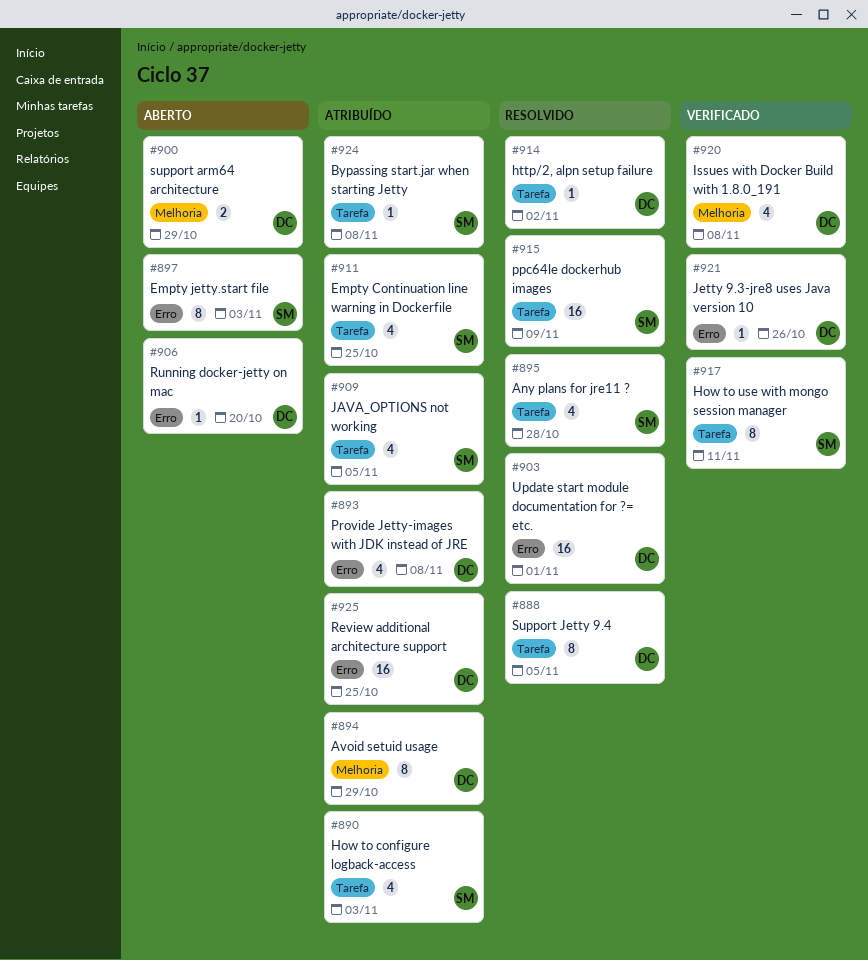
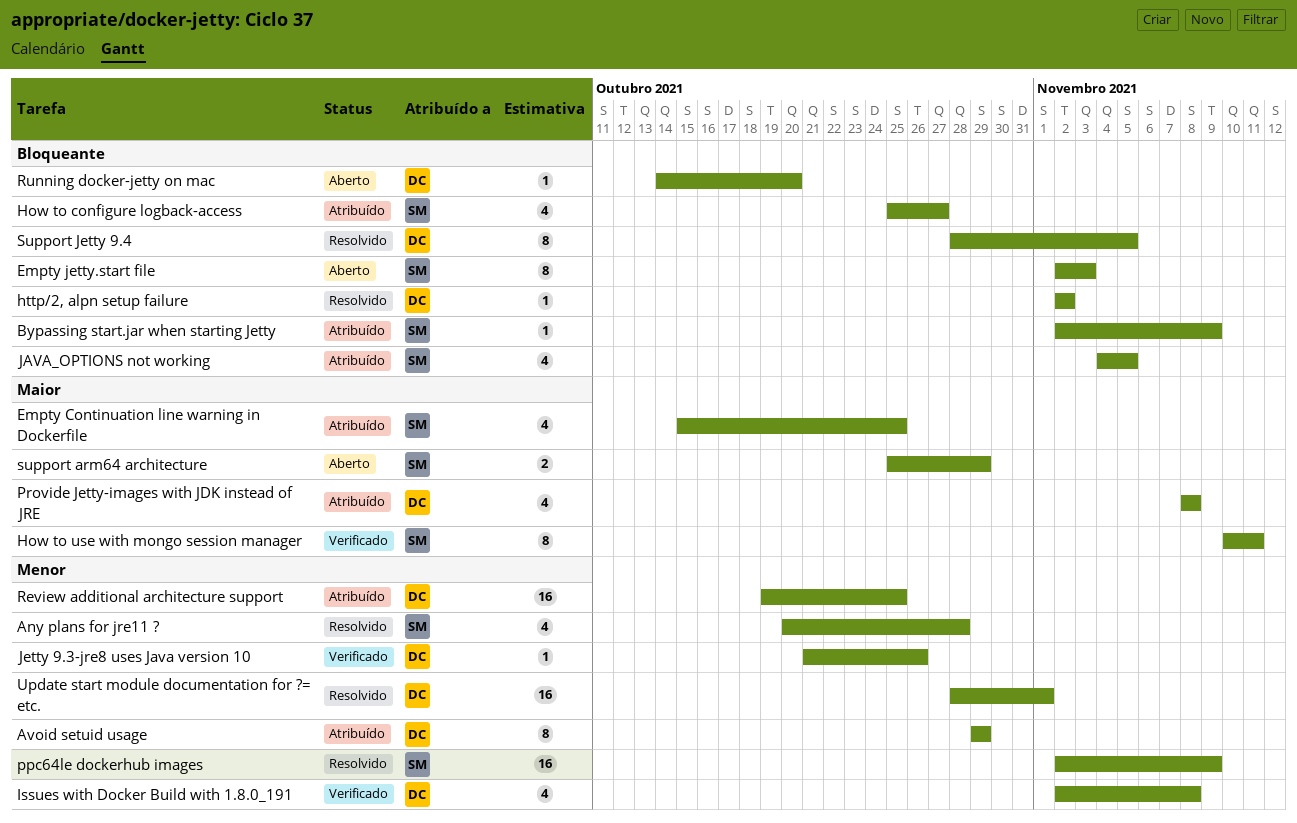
Bypassing start.jar when starting Jetty, due: Nov 8 -> Nov 9
How to configure logback-access, due: Nov 3 -> Oct 27
support arm64 architecture, owner: DC -> SM

